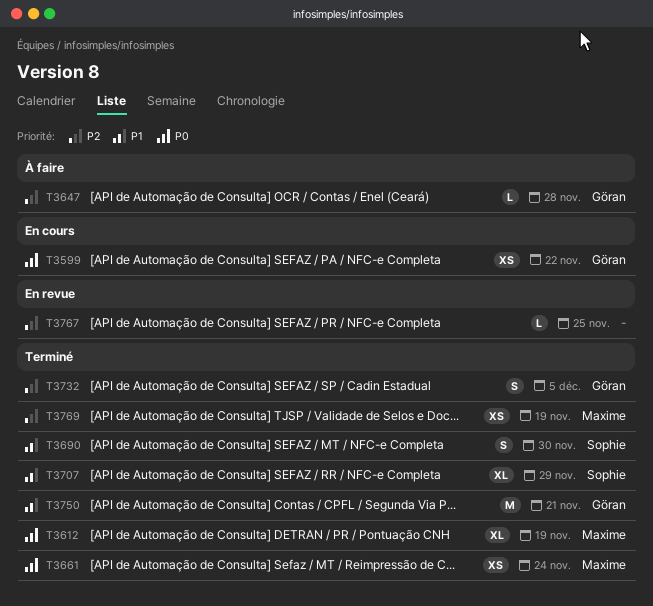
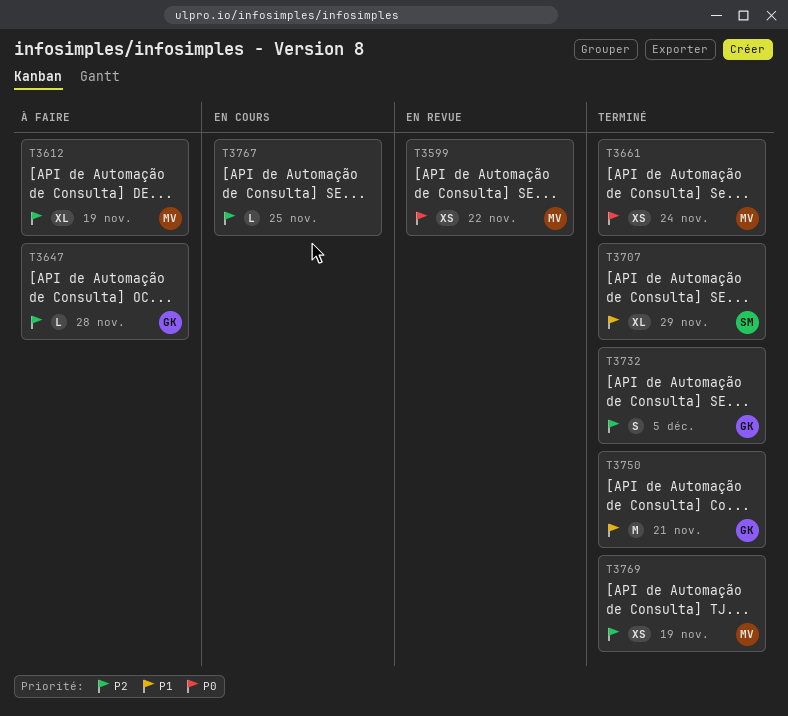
T3599, status: En cours -> En revue
T3599, owner: Göran -> Maxime
T3612, status: Terminé -> À faire
T3612, priority: P0 -> P2
T3690: present -> none
T3767, status: En revue -> En cours

